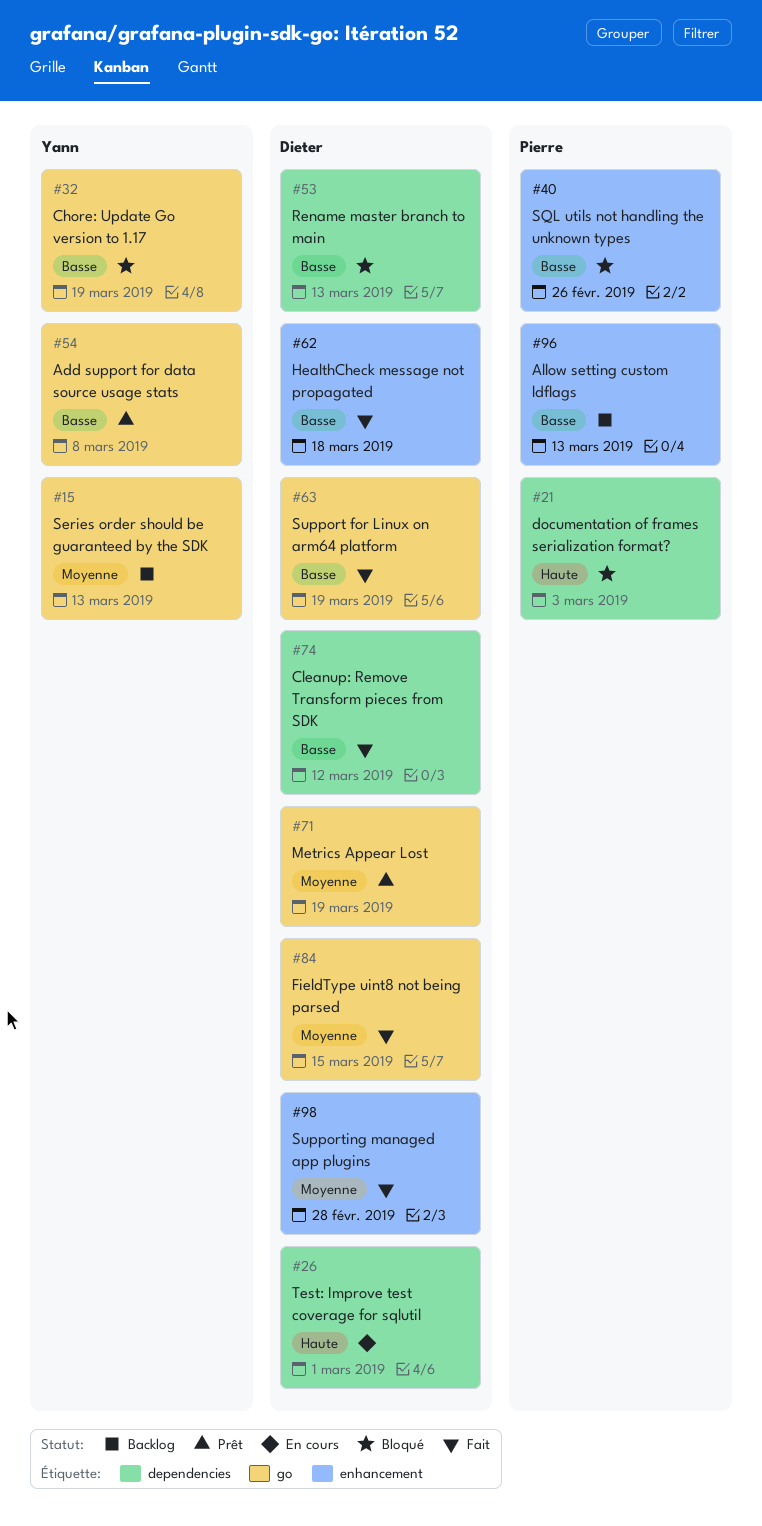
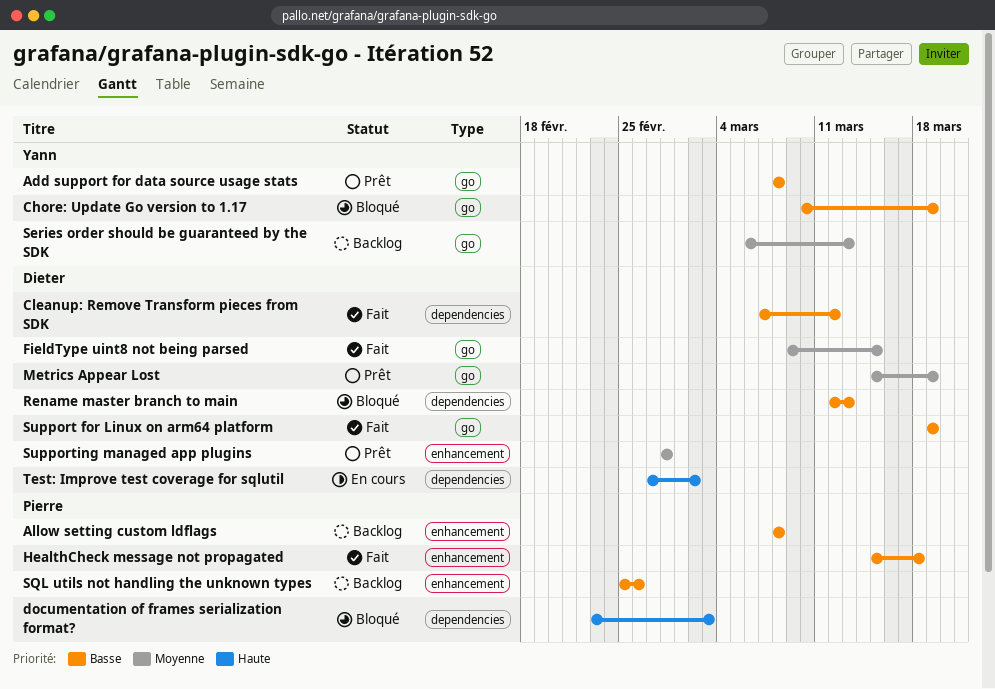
Allow setting custom ldflags, due: Mar 13 -> Mar 8
HealthCheck message not propagated, owner: Dieter -> Pierre
SQL utils not handling the unknown types, status: Bloqué -> Backlog
Supporting managed app plugins, status: Fait -> Prêt
Test: Improve test coverage for sqlutil, due: Mar 1 -> Mar 2

